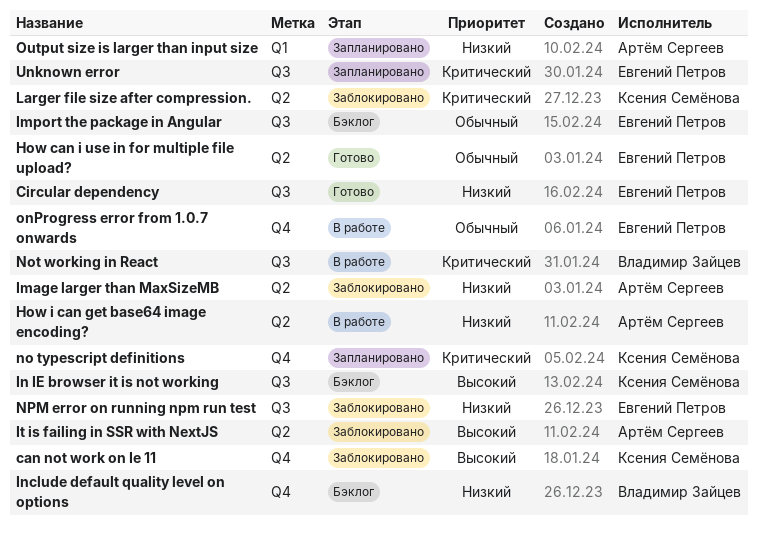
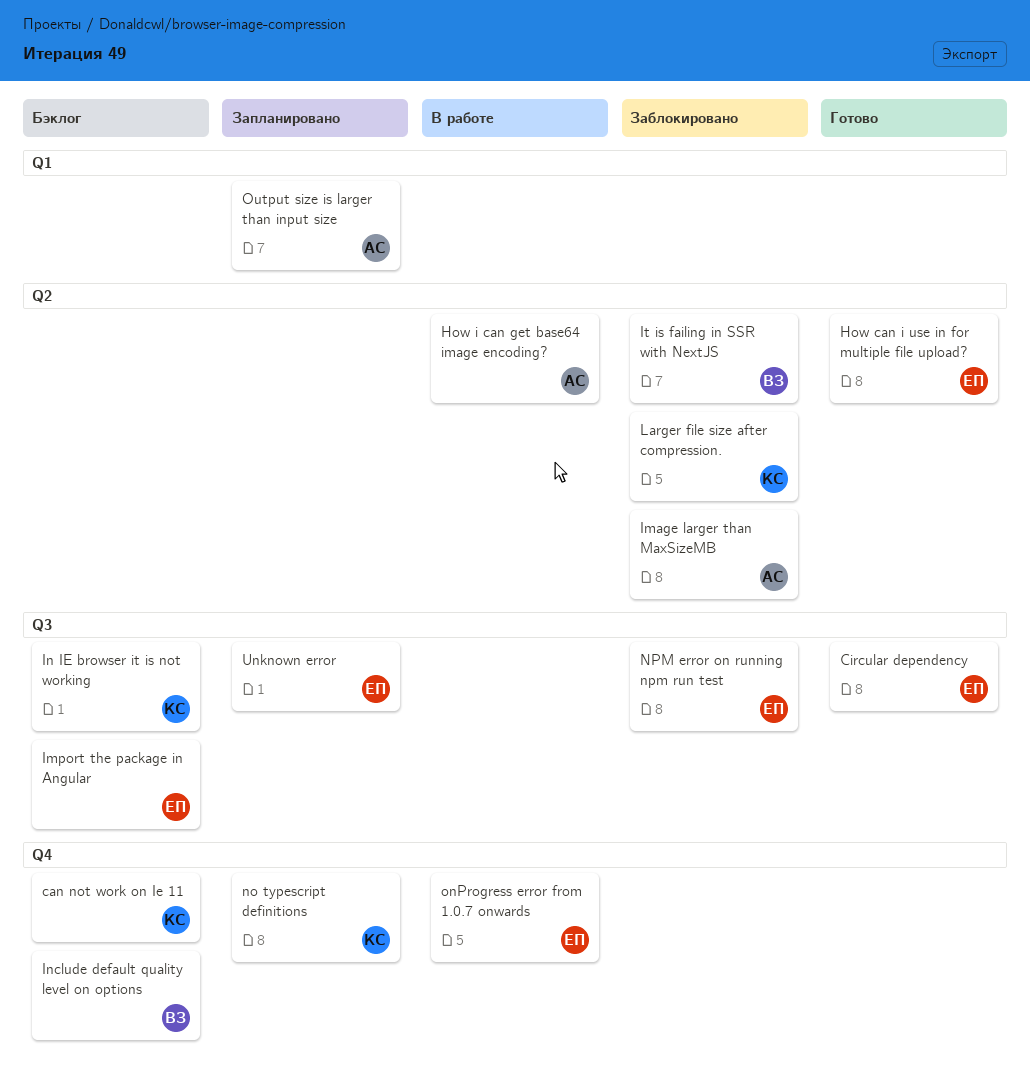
can not work on Ie 11, status: Заблокировано -> Бэклог
It is failing in SSR with NextJS, owner: Артём Сергеев -> Владимир Зайцев
Not working in React: present -> none

